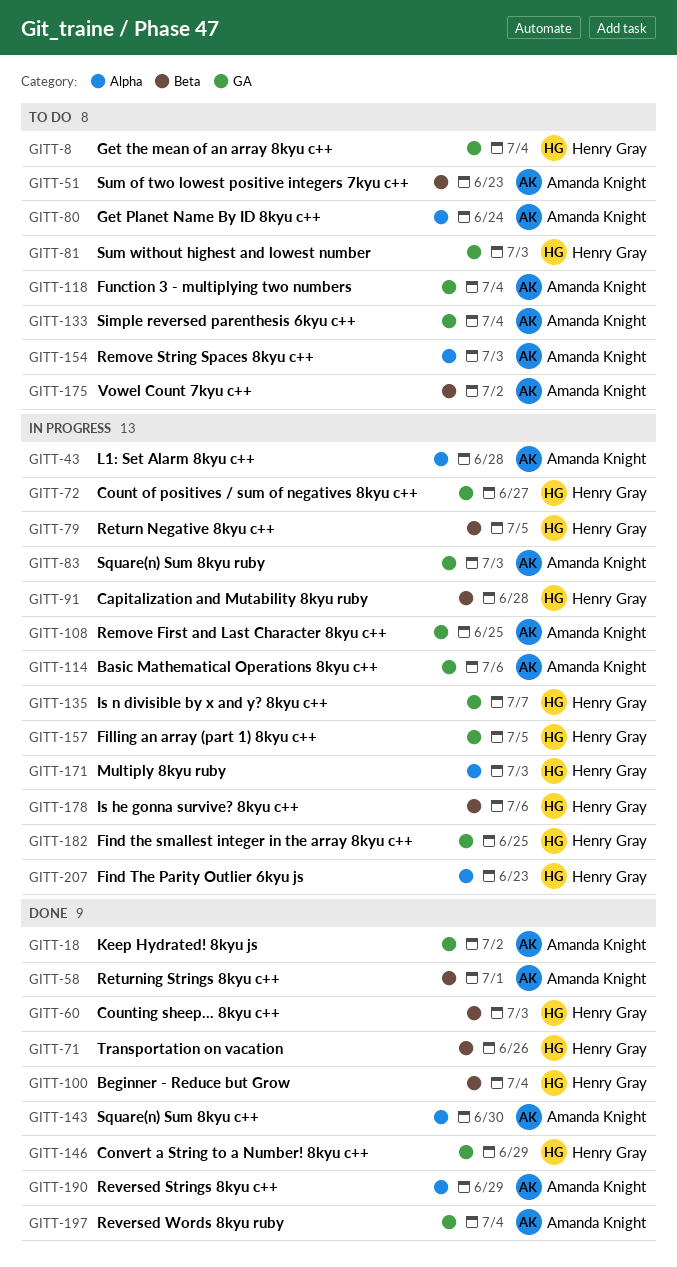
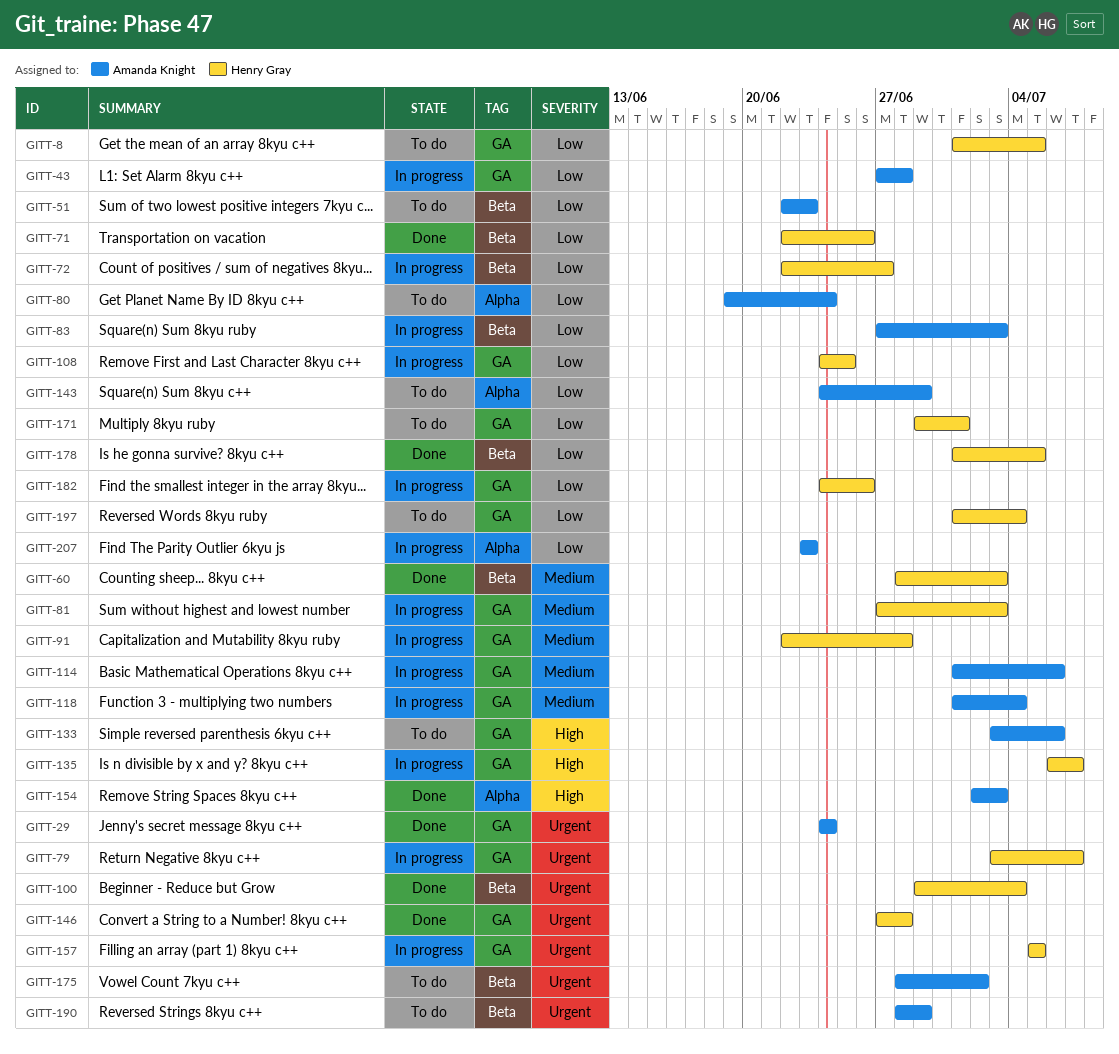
GITT-8, due: Jul 4 -> Jul 5
GITT-18: present -> none
GITT-29: none -> present
GITT-43, label: Alpha -> GA
GITT-58: present -> none
GITT-72, label: GA -> Beta
GITT-79, label: Beta -> GA
GITT-79, due: Jul 5 -> Jul 7
GITT-81, status: To do -> In progress
GITT-83, label: GA -> Beta
GITT-91, label: Beta -> GA
GITT-108, owner: Amanda Knight -> Henry Gray
GITT-118, status: To do -> In progress
GITT-133, due: Jul 4 -> Jul 6
GITT-143, status: Done -> To do
GITT-143, due: Jun 30 -> Jun 29
GITT-146, due: Jun 29 -> Jun 28
GITT-154, status: To do -> Done
GITT-171, status: In progress -> To do
GITT-171, label: Alpha -> GA
GITT-171, due: Jul 3 -> Jul 1
GITT-178, status: In progress -> Done
GITT-178, due: Jul 6 -> Jul 5
GITT-182, due: Jun 25 -> Jun 26
GITT-190, status: Done -> To do
GITT-190, label: Alpha -> Beta
GITT-197, status: Done -> To do
GITT-197, owner: Amanda Knight -> Henry Gray
GITT-207, owner: Henry Gray -> Amanda Knight

